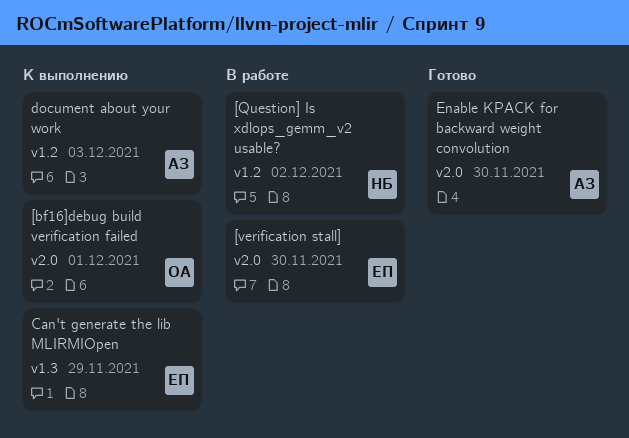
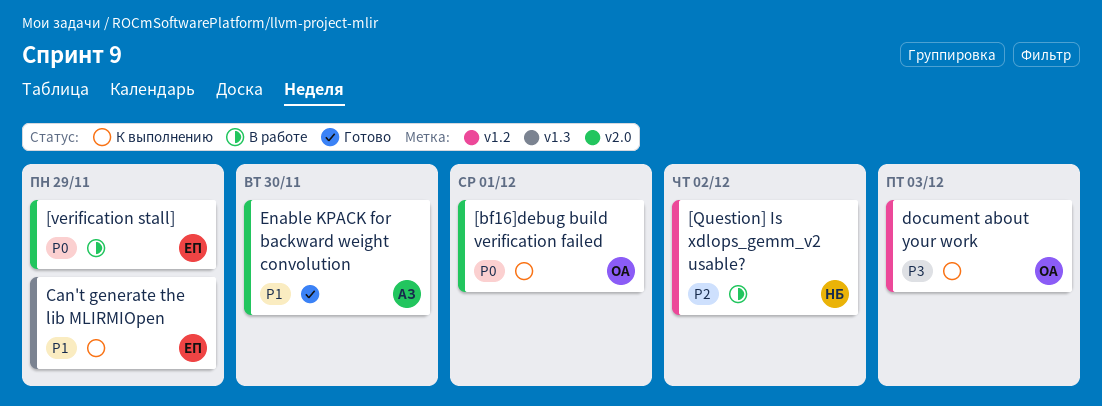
[verification stall], due: Nov 30 -> Nov 29
document about your work, owner: АЗ -> ОА

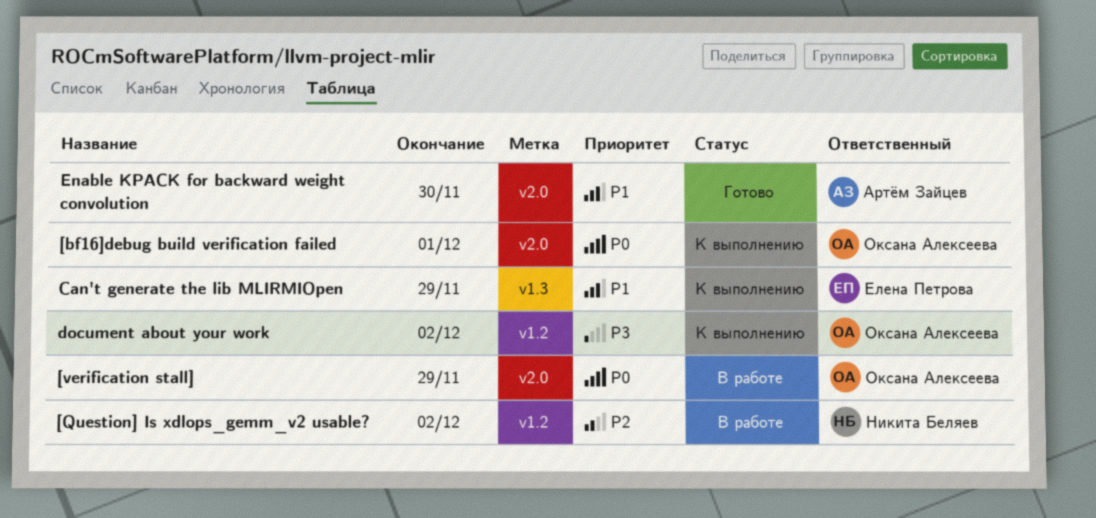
[verification stall], owner: Елена Петрова -> Оксана Алексеева
document about your work, due: Dec 3 -> Dec 2

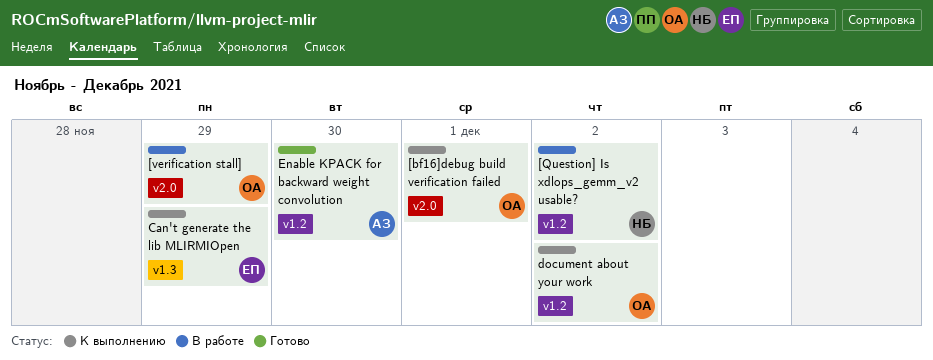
Enable KPACK for backward weight convolution, label: v2.0 -> v1.2

